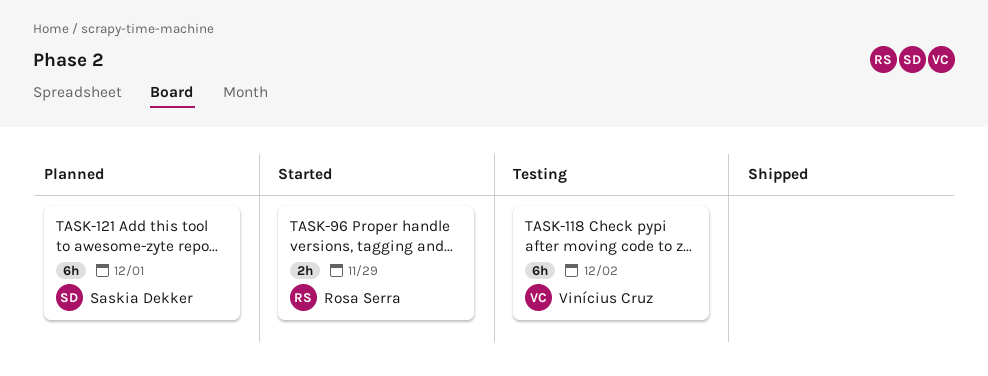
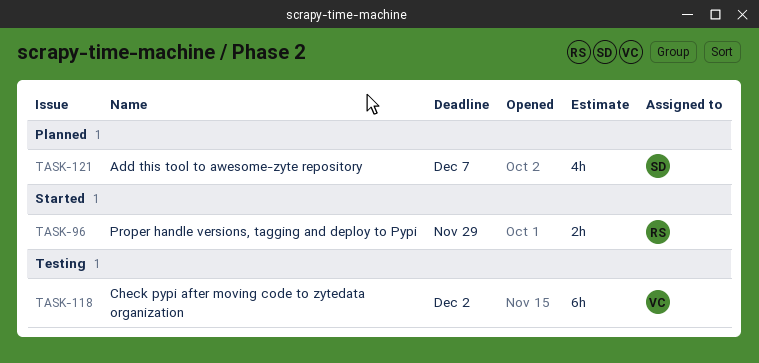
TASK-121, estimate: 6h -> 4h
TASK-121, due: Dec 1 -> Dec 7

